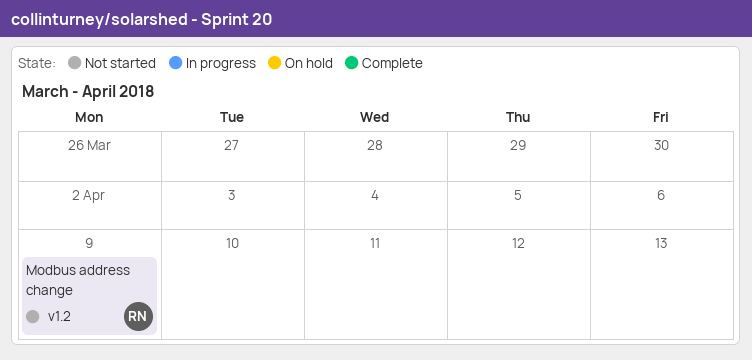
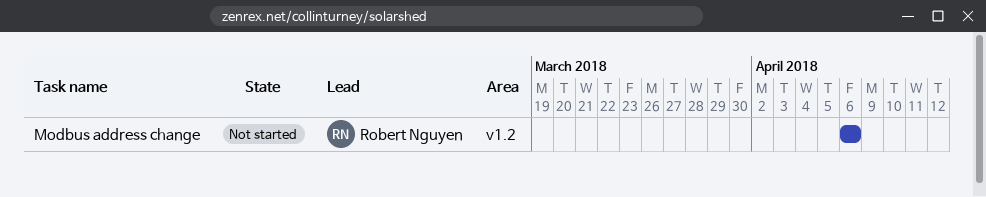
Modbus address change, due: Apr 9 -> Apr 6

